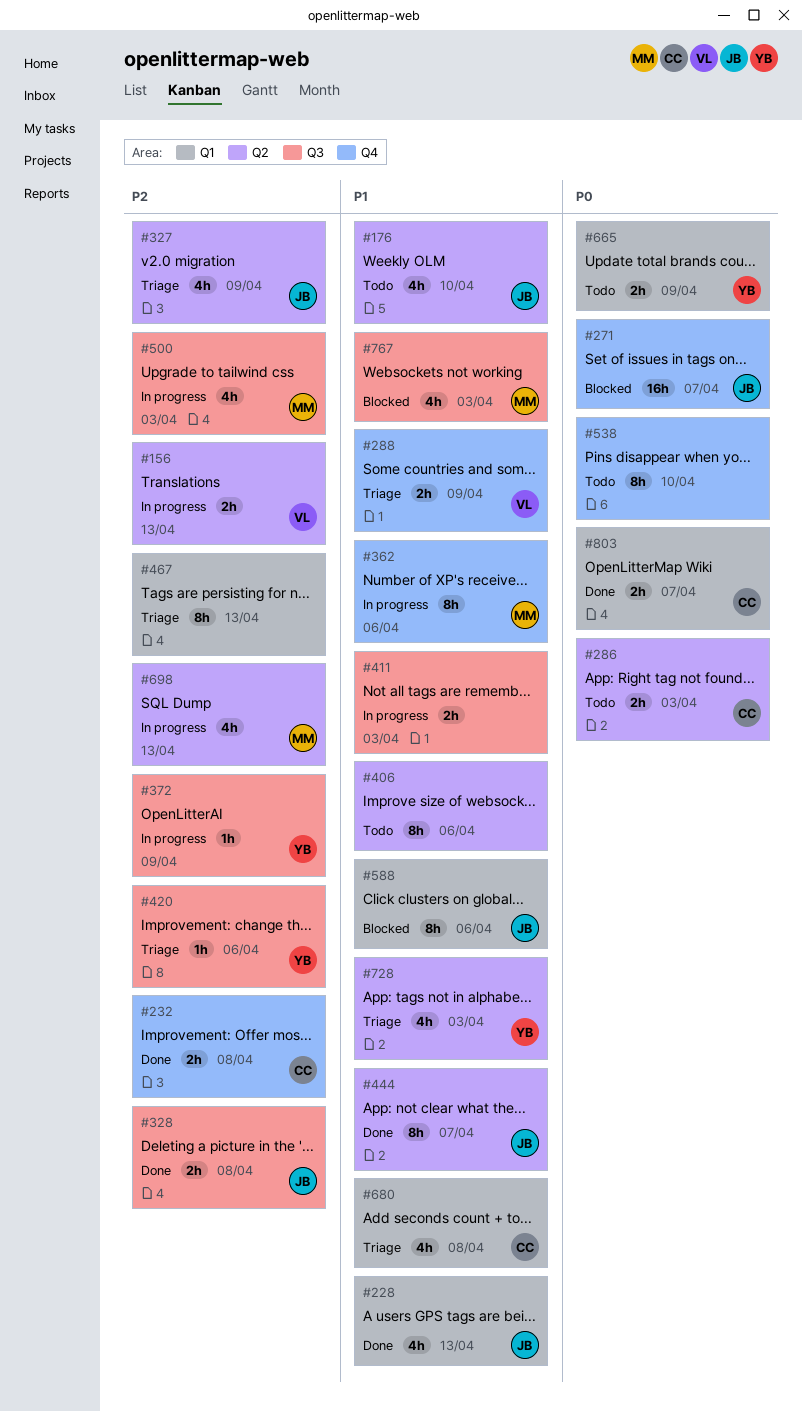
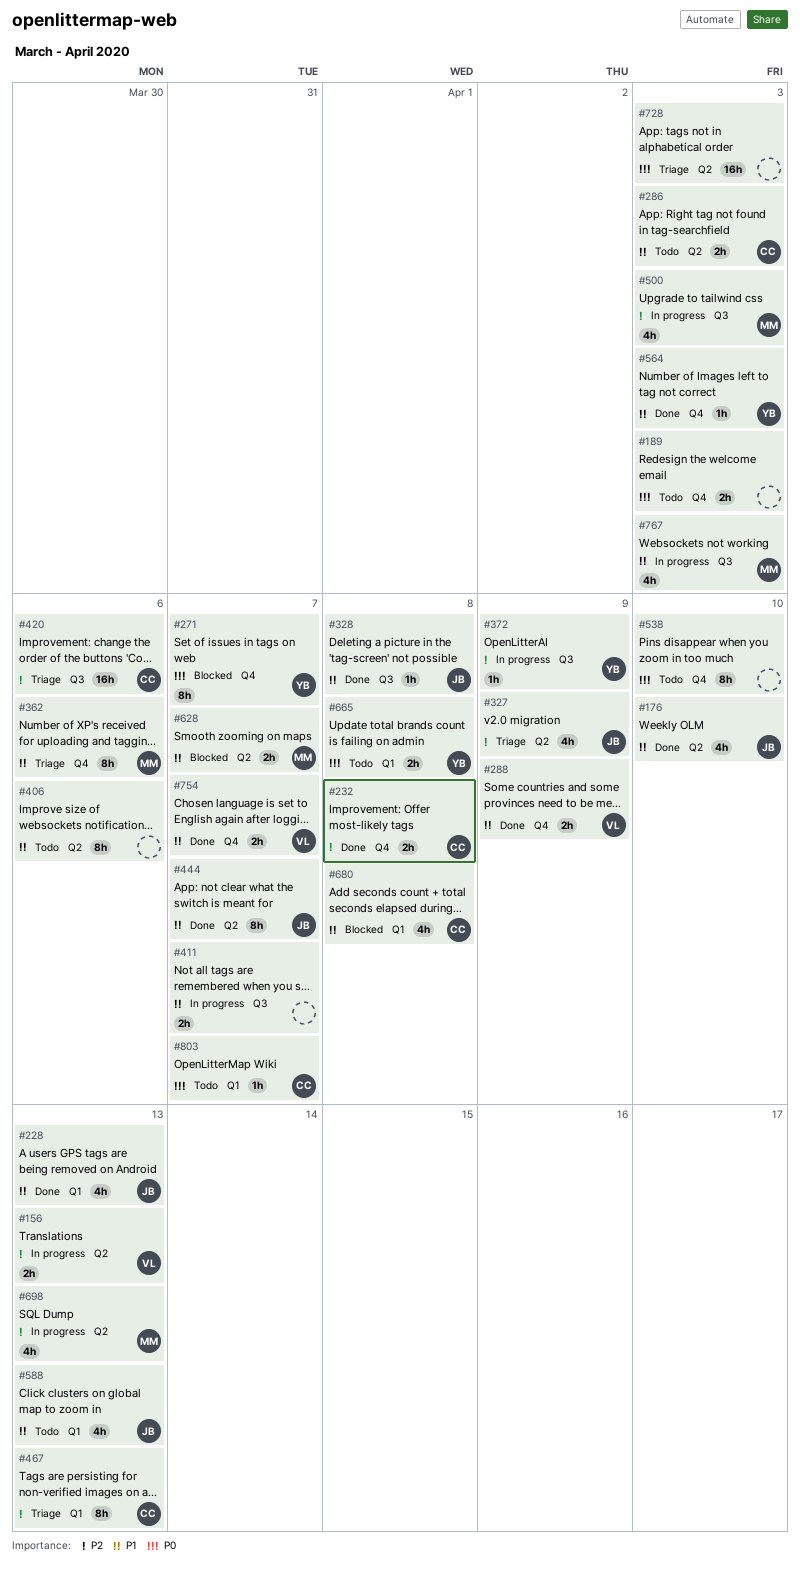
#176, status: Todo -> Done
#189: none -> present
#271, owner: JB -> YB
#271, estimate: 16h -> 8h
#286, priority: P0 -> P1
#288, status: Triage -> Done
#328, priority: P2 -> P1
#328, estimate: 2h -> 1h
#362, status: In progress -> Triage
#411, due: Apr 3 -> Apr 7
#420, owner: YB -> CC
#420, estimate: 1h -> 16h
#467, owner: none -> CC
#564: none -> present
#588, status: Blocked -> Todo
#588, estimate: 8h -> 4h
#588, due: Apr 6 -> Apr 13
#628: none -> present
#665, due: Apr 9 -> Apr 8
#680, status: Triage -> Blocked
#728, owner: YB -> none
#728, priority: P1 -> P0
#728, estimate: 4h -> 16h
#754: none -> present
#767, status: Blocked -> In progress
#803, status: Done -> Todo
#803, estimate: 2h -> 1h

